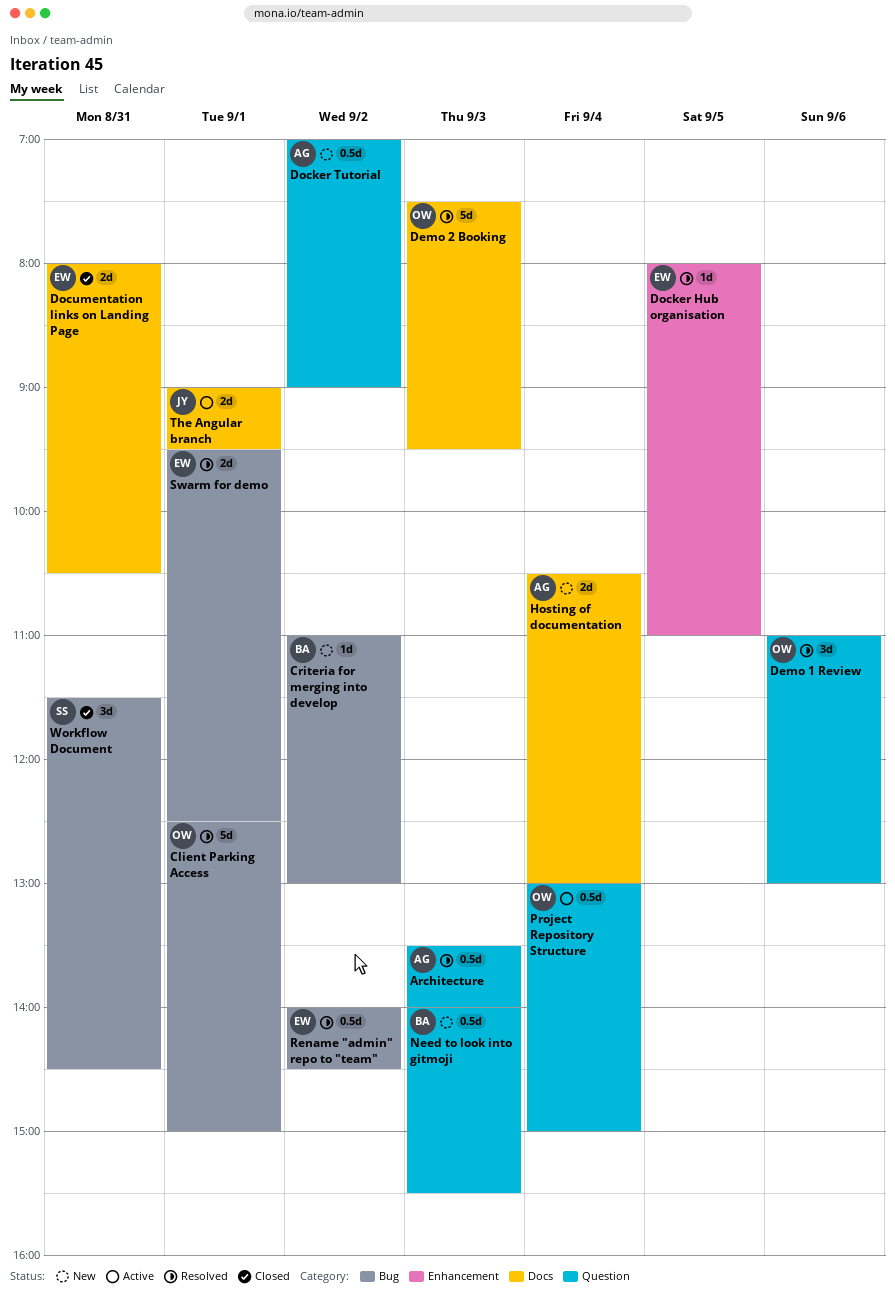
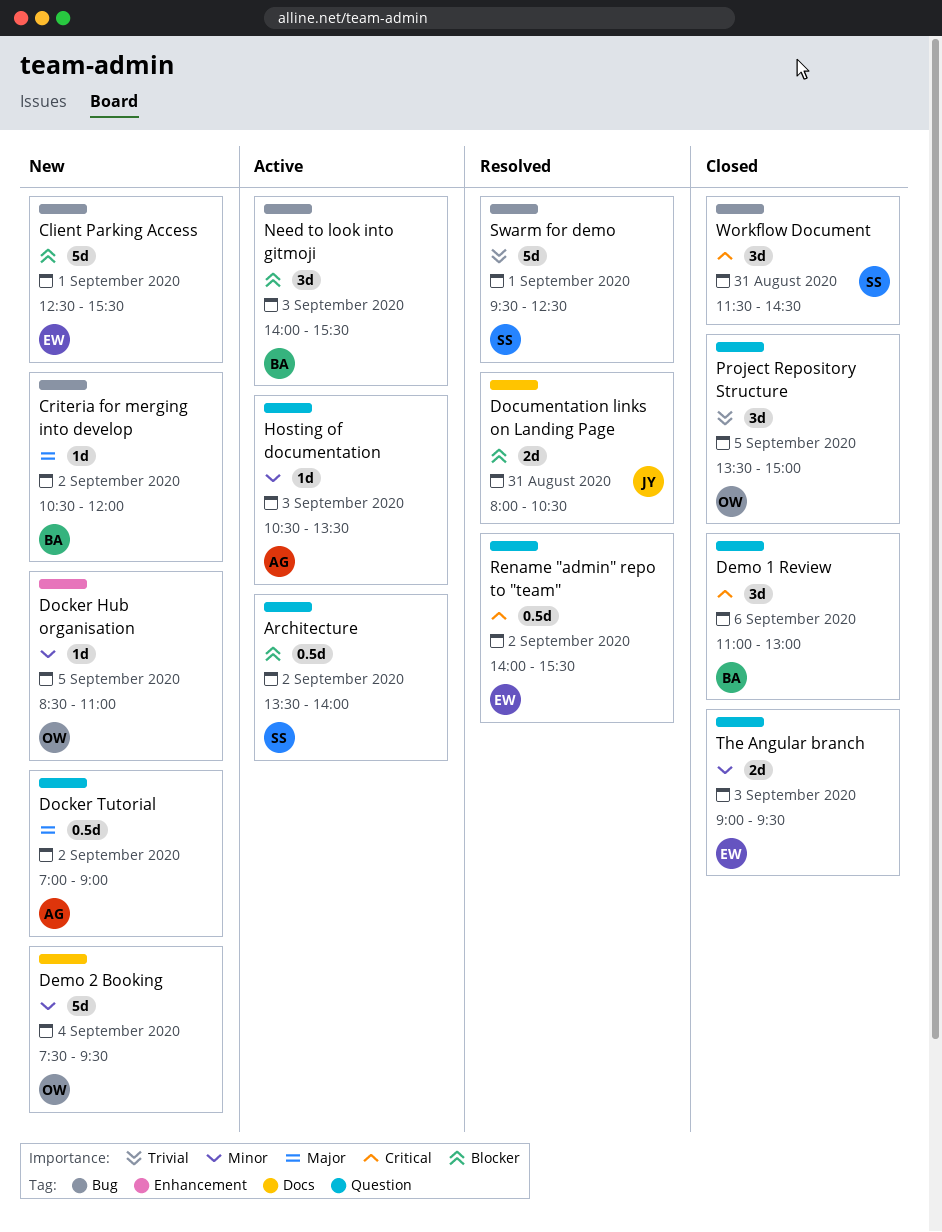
Architecture, status: Resolved -> Active
Architecture, owner: AG -> SS
Architecture, day: Sep 3 -> Sep 2
Client Parking Access, status: Resolved -> New
Client Parking Access, owner: OW -> EW
Client Parking Access, ends: 15:00 -> 15:30
Criteria for merging into develop, begins: 11:00 -> 10:30
Criteria for merging into develop, ends: 13:00 -> 12:00
Demo 1 Review, status: Resolved -> Closed
Demo 1 Review, owner: OW -> BA
Demo 2 Booking, status: Resolved -> New
Demo 2 Booking, day: Sep 3 -> Sep 4
Docker Hub organisation, status: Resolved -> New
Docker Hub organisation, owner: EW -> OW
Docker Hub organisation, begins: 08:00 -> 08:30
Documentation links on Landing Page, status: Closed -> Resolved
Documentation links on Landing Page, owner: EW -> JY
Hosting of documentation, status: New -> Active
Hosting of documentation, label: Docs -> Question
Hosting of documentation, estimate: 2d -> 1d
Hosting of documentation, day: Sep 4 -> Sep 3
Hosting of documentation, ends: 13:00 -> 13:30
Need to look into gitmoji, status: New -> Active
Need to look into gitmoji, label: Question -> Bug
Need to look into gitmoji, estimate: 0.5d -> 3d
Project Repository Structure, status: Active -> Closed
Project Repository Structure, estimate: 0.5d -> 3d
Project Repository Structure, day: Sep 4 -> Sep 5
Project Repository Structure, begins: 13:00 -> 13:30
Rename "admin" repo to "team", label: Bug -> Question
Rename "admin" repo to "team", ends: 14:30 -> 15:30
Swarm for demo, owner: EW -> SS
Swarm for demo, estimate: 2d -> 5d
The Angular branch, status: Active -> Closed
The Angular branch, owner: JY -> EW
The Angular branch, label: Docs -> Question
The Angular branch, day: Sep 1 -> Sep 3

